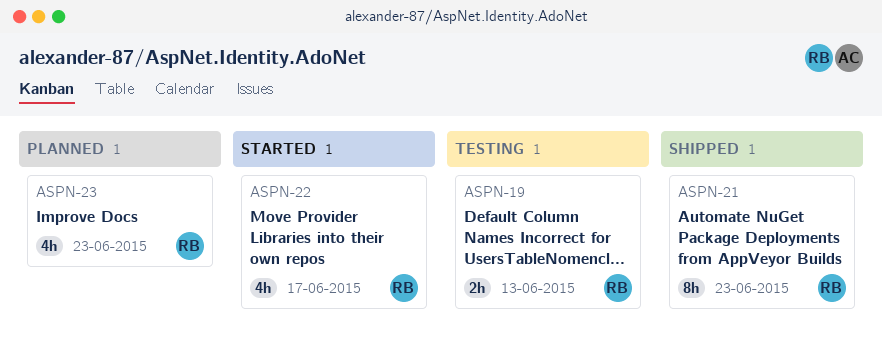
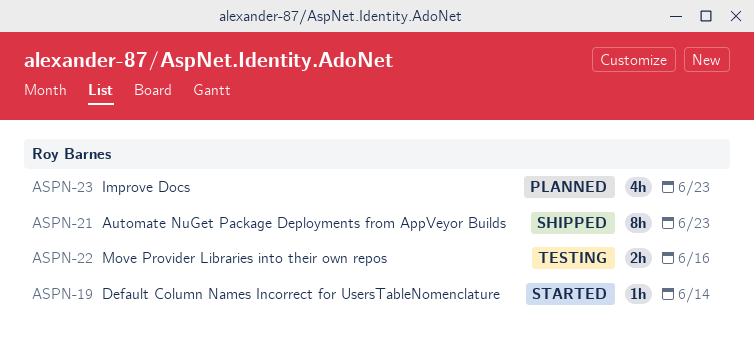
ASPN-19, status: Testing -> Started
ASPN-19, estimate: 2h -> 1h
ASPN-19, due: Jun 13 -> Jun 14
ASPN-22, status: Started -> Testing
ASPN-22, estimate: 4h -> 2h
ASPN-22, due: Jun 17 -> Jun 16

